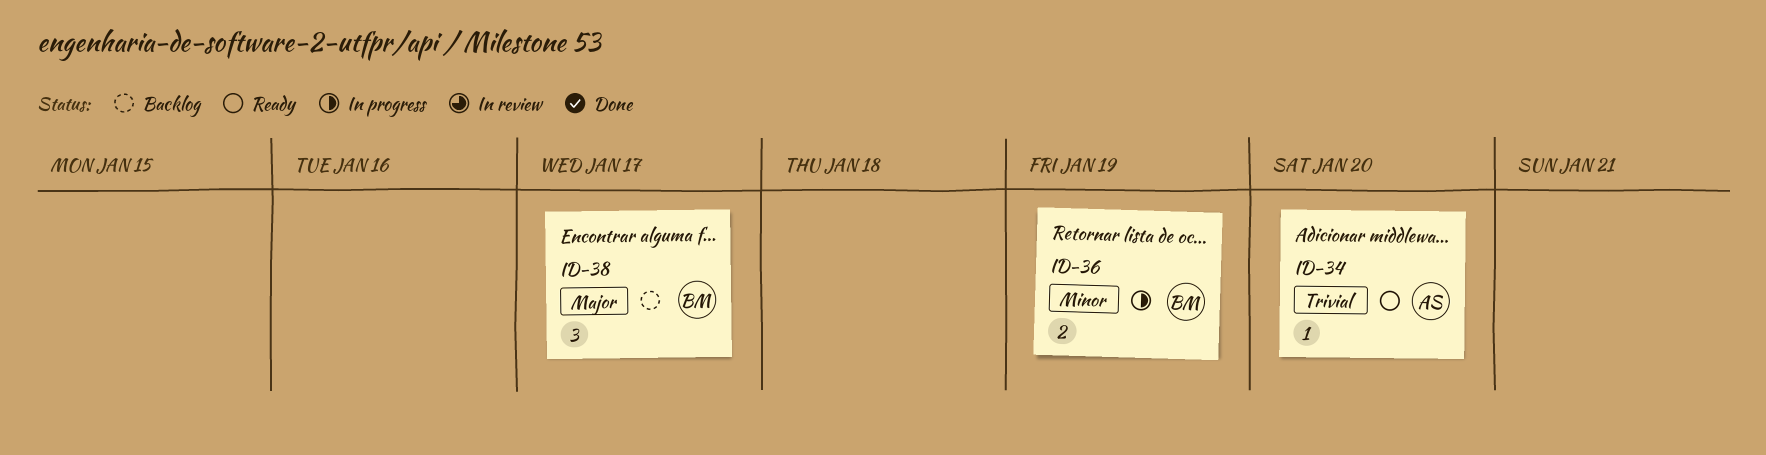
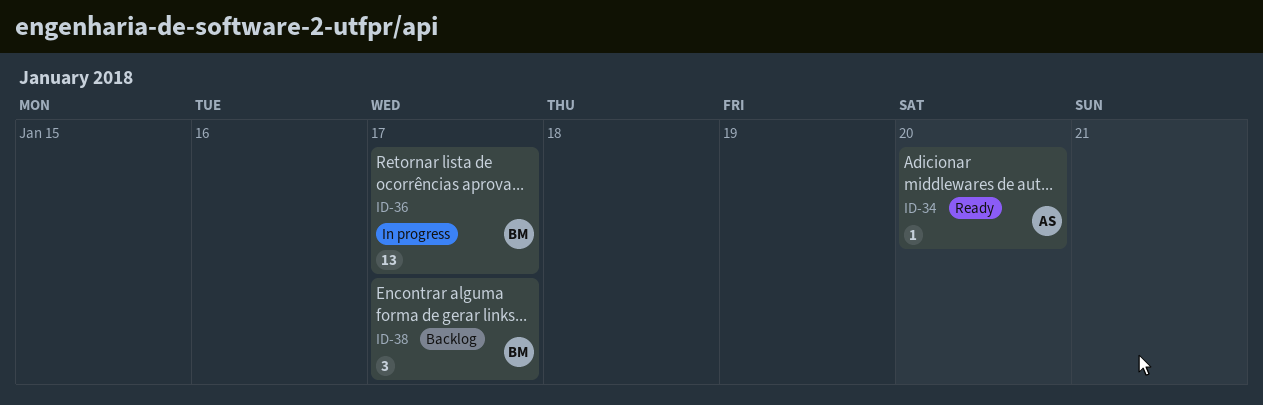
ID-36, estimate: 2 -> 13
ID-36, due: Jan 19 -> Jan 17

